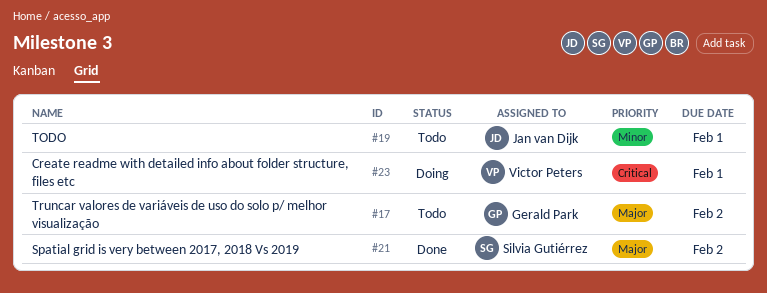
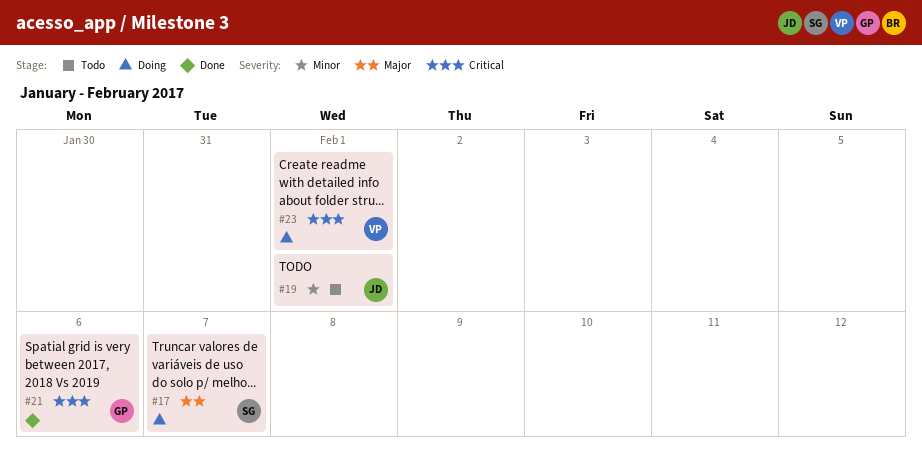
#17, status: Todo -> Doing
#17, owner: Gerald Park -> Silvia Gutiérrez
#17, due: Feb 2 -> Feb 7
#21, owner: Silvia Gutiérrez -> Gerald Park
#21, priority: Major -> Critical
#21, due: Feb 2 -> Feb 6

